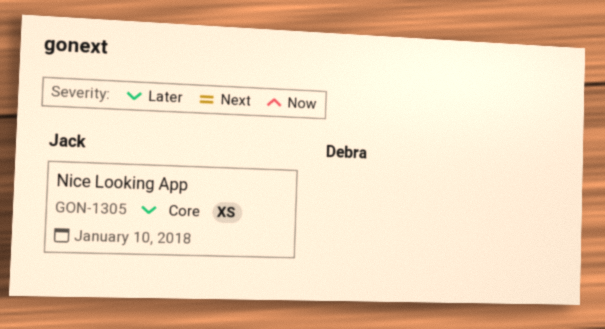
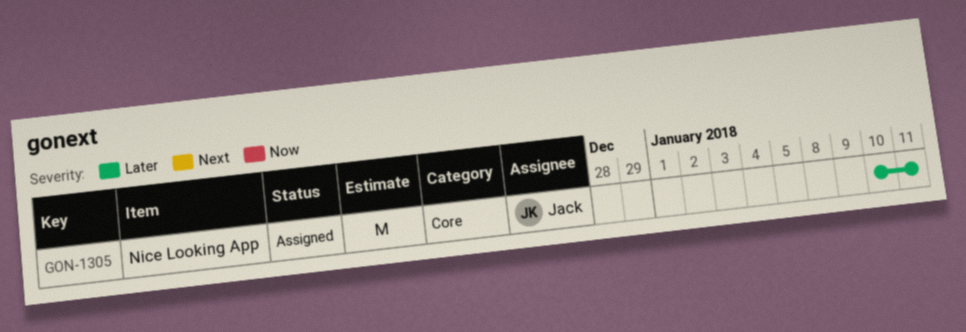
GON-1305, estimate: XS -> M
GON-1305, due: Jan 10 -> Jan 11

